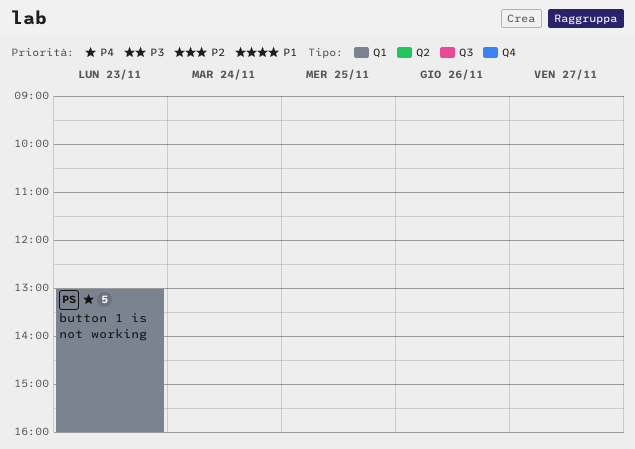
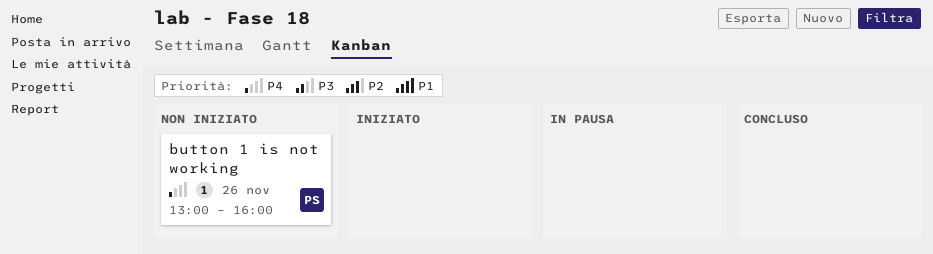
button 1 is not working, estimate: 5 -> 1
button 1 is not working, day: Nov 23 -> Nov 26

